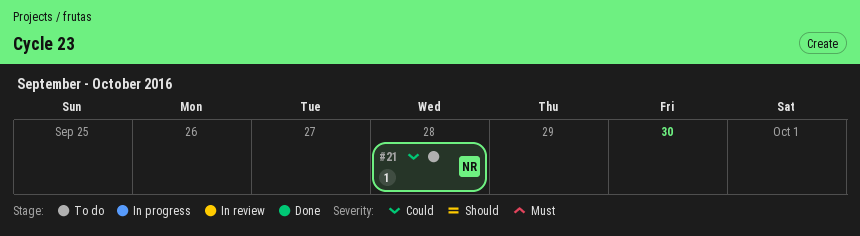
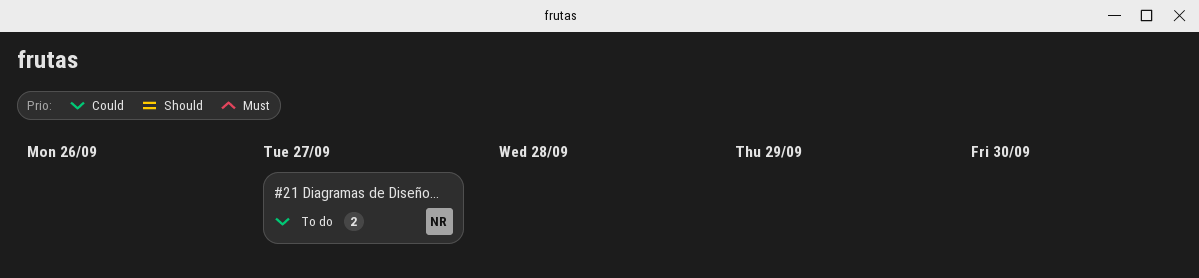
#21, estimate: 1 -> 2
#21, due: Sep 28 -> Sep 27

